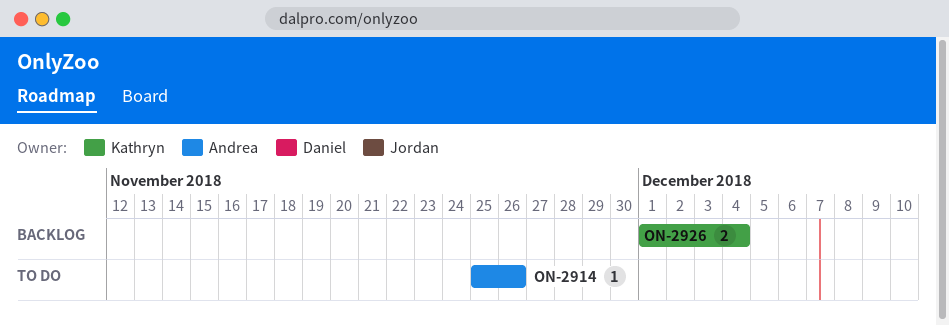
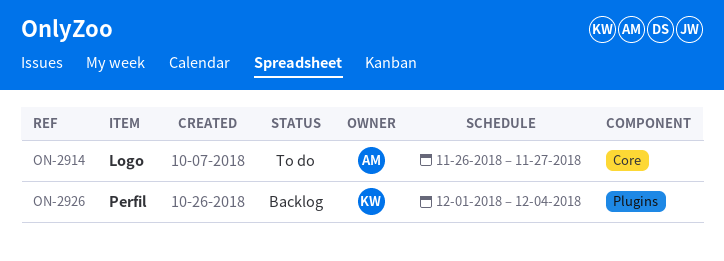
ON-2914, start: Nov 25 -> Nov 26
ON-2914, due: Nov 26 -> Nov 27

